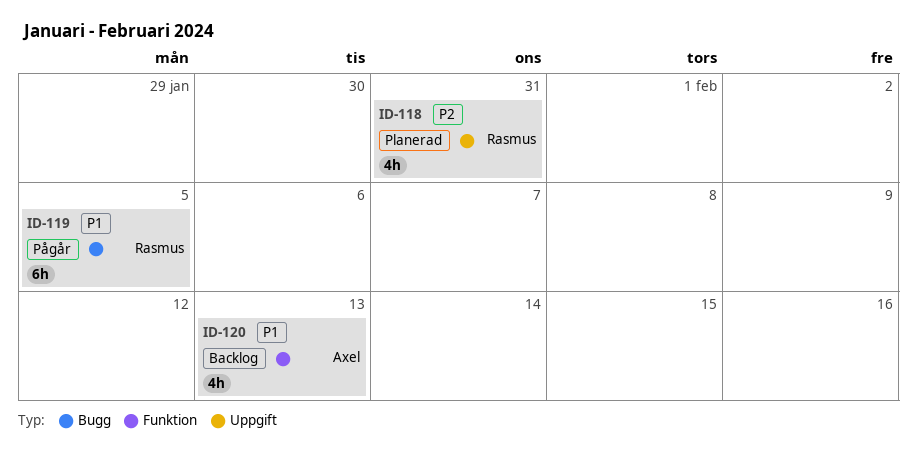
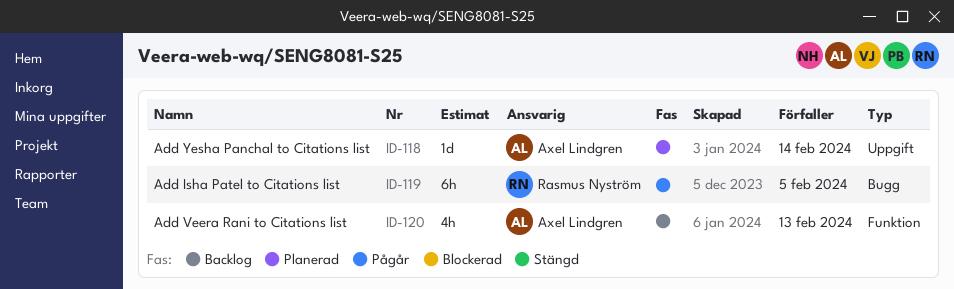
ID-118, owner: Rasmus Nyström -> Axel Lindgren
ID-118, estimate: 4h -> 1d
ID-118, due: Jan 31 -> Feb 14

